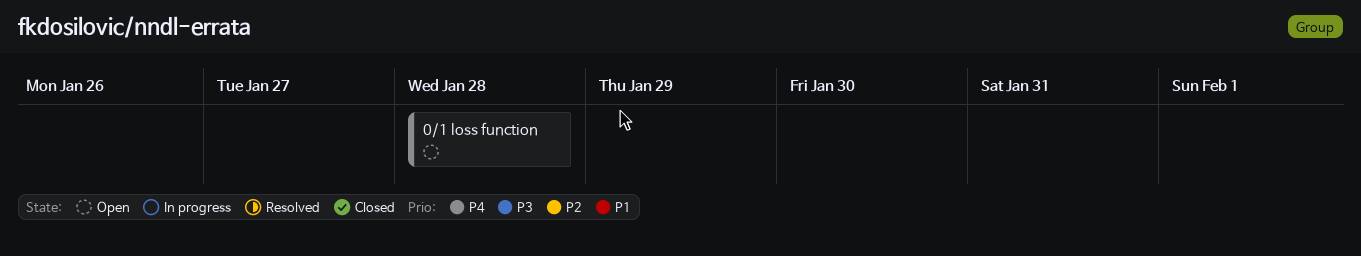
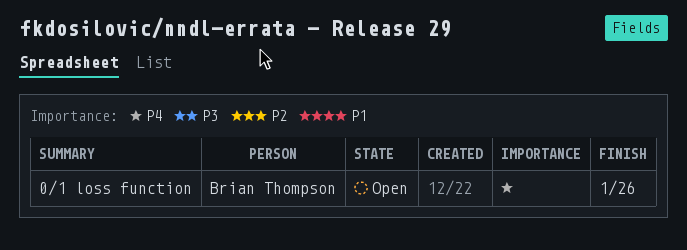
0/1 loss function, due: Jan 28 -> Jan 26

